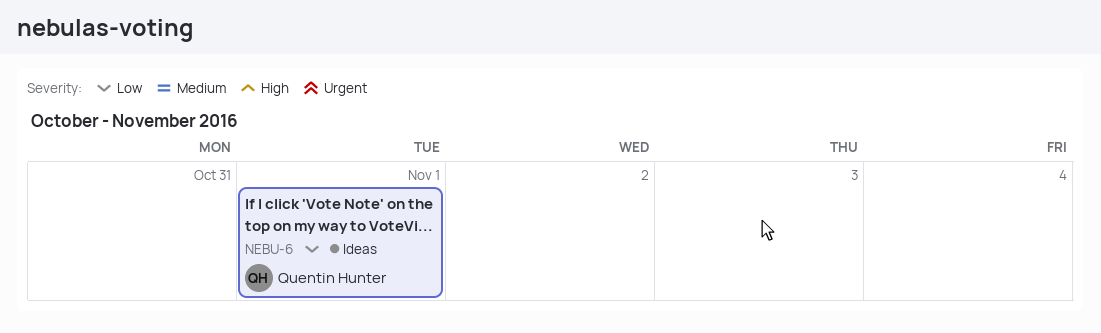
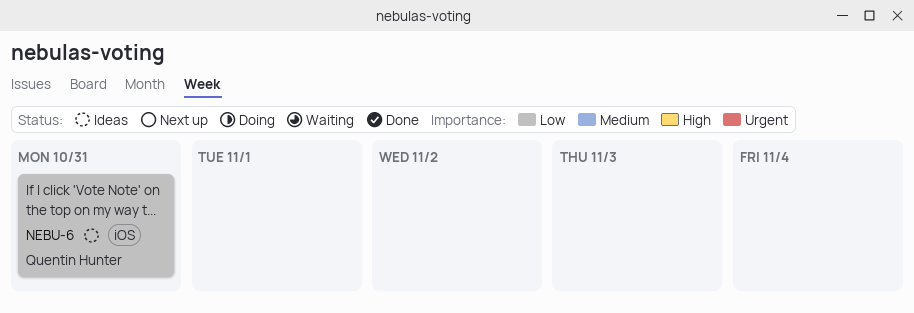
NEBU-6, due: Nov 1 -> Oct 31

